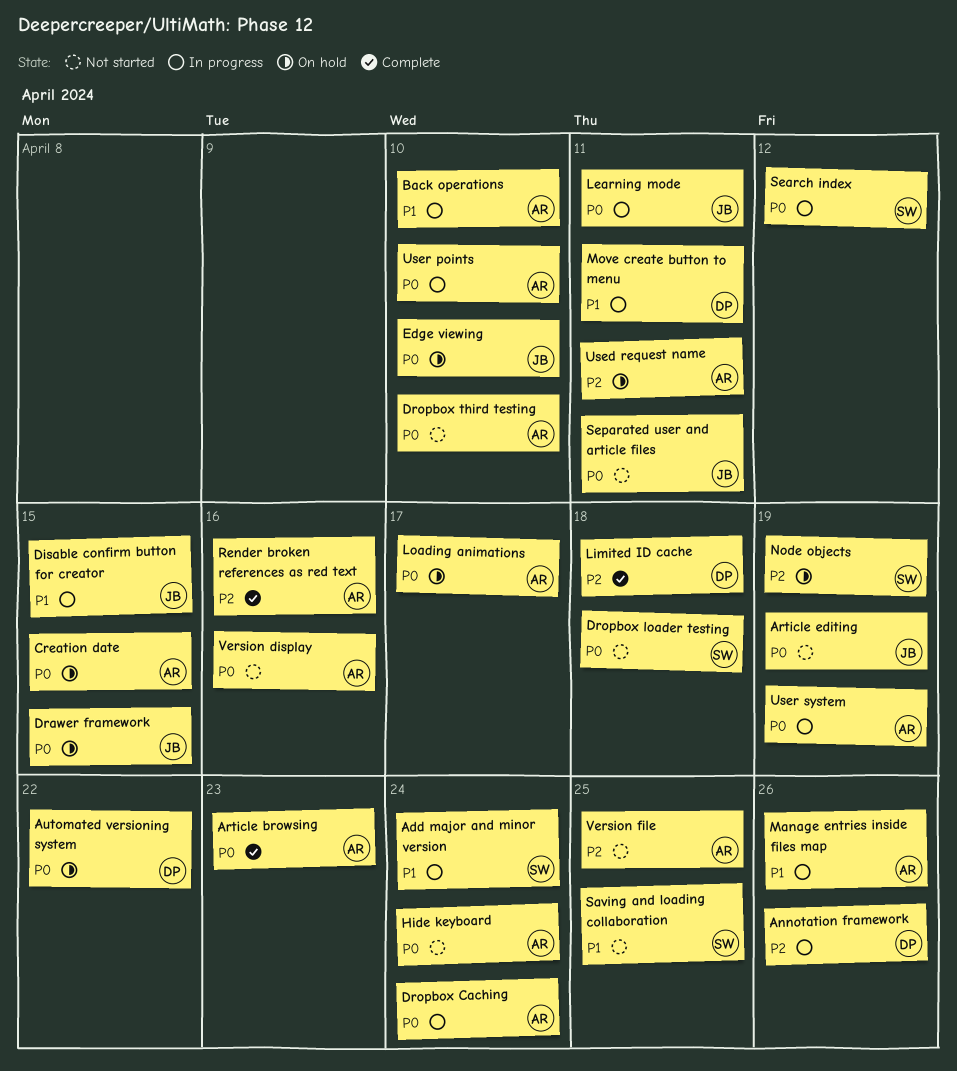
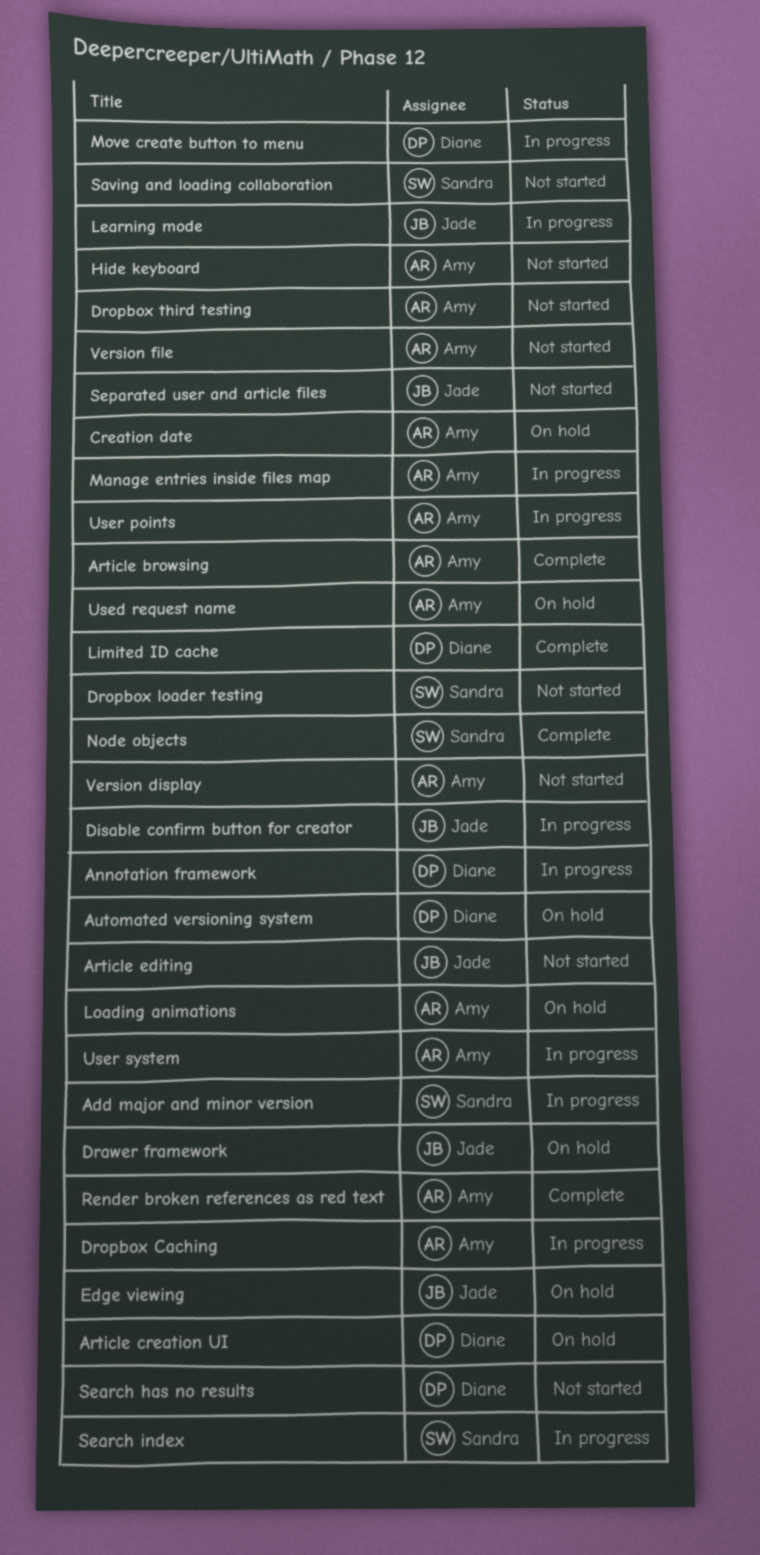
Article creation UI: none -> present
Back operations: present -> none
Node objects, status: On hold -> Complete
Search has no results: none -> present

